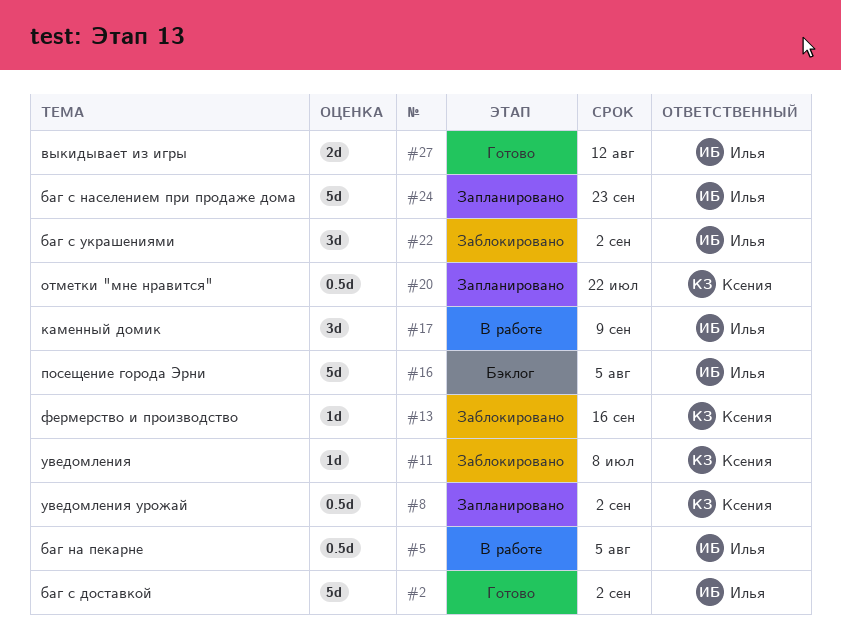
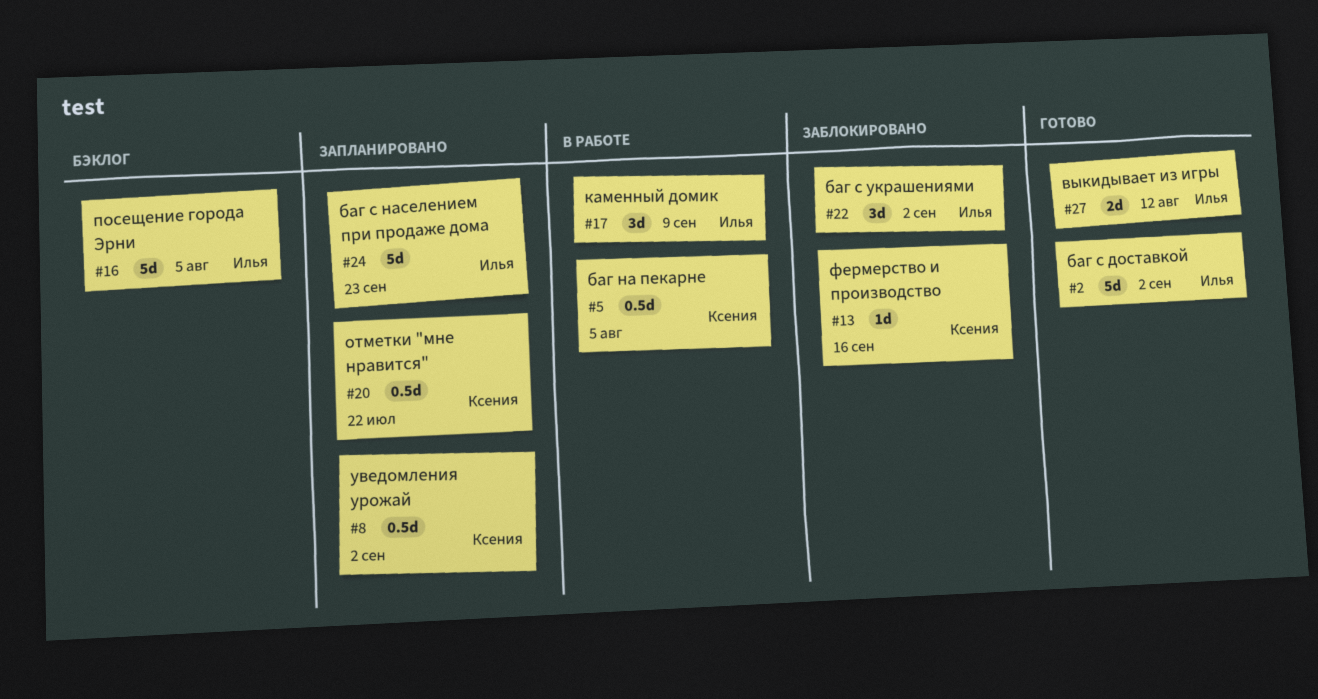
#5, owner: Илья -> Ксения
#11: present -> none

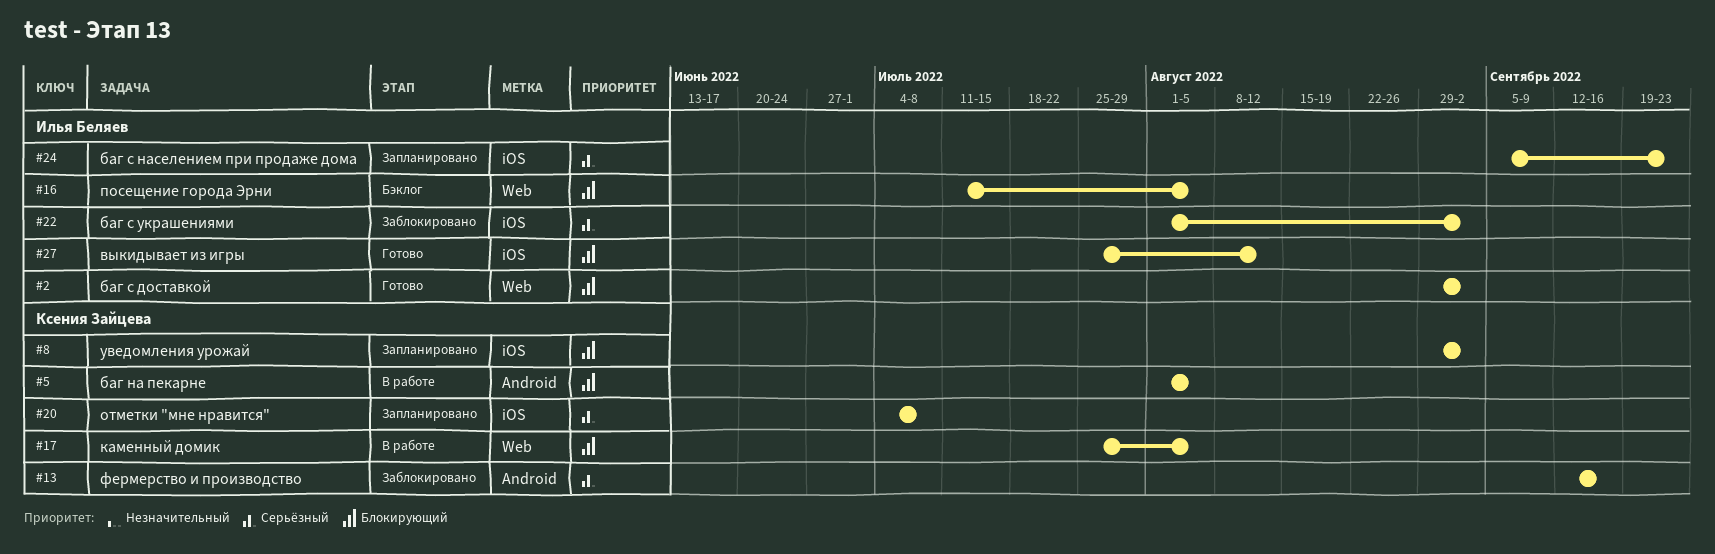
#17, owner: Илья Беляев -> Ксения Зайцева
#17, due: Sep 9 -> Aug 5
#20, due: Jul 22 -> Jul 8

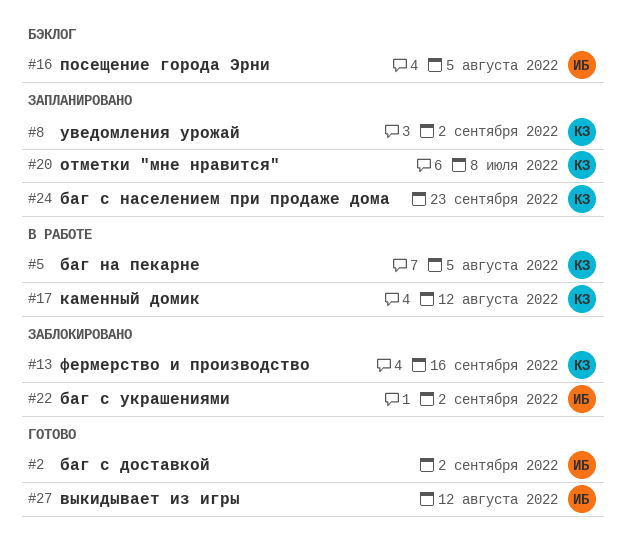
#17, due: Aug 5 -> Aug 12
#24, owner: Илья Беляев -> Ксения Зайцева

